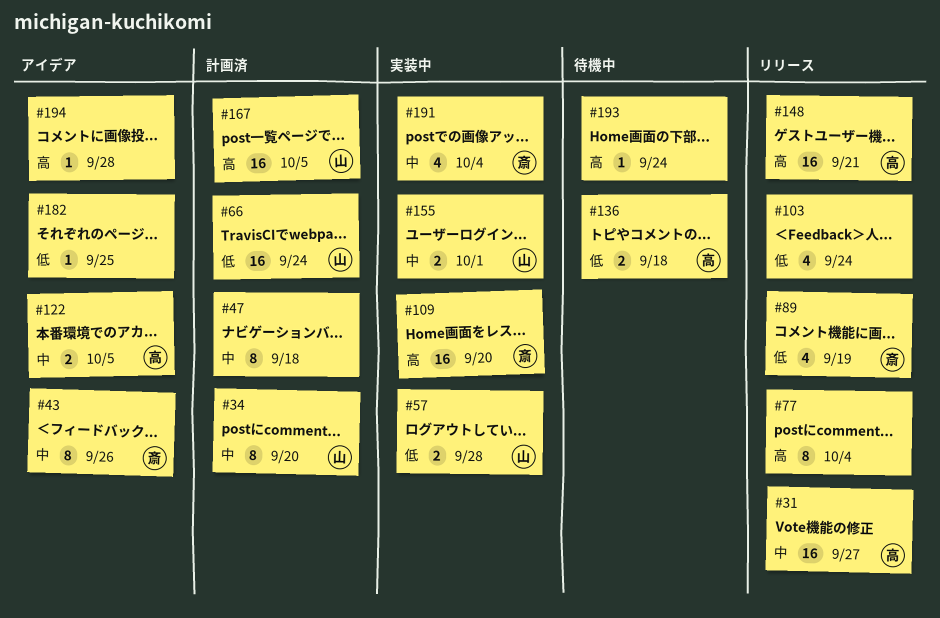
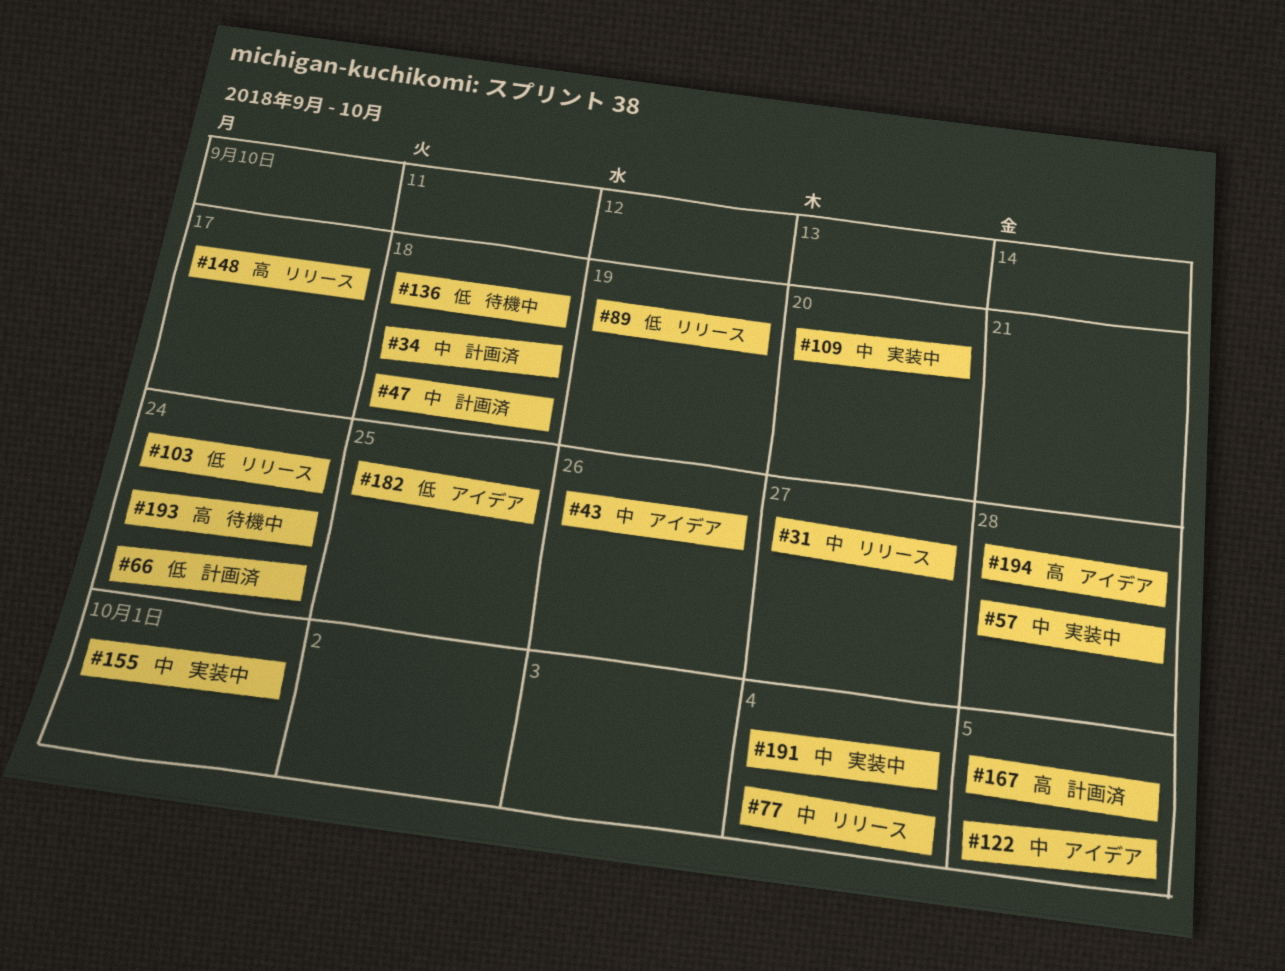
#34, due: Sep 20 -> Sep 18
#57, priority: 低 -> 中
#77, priority: 高 -> 中
#109, priority: 高 -> 中
#148, due: Sep 21 -> Sep 17

